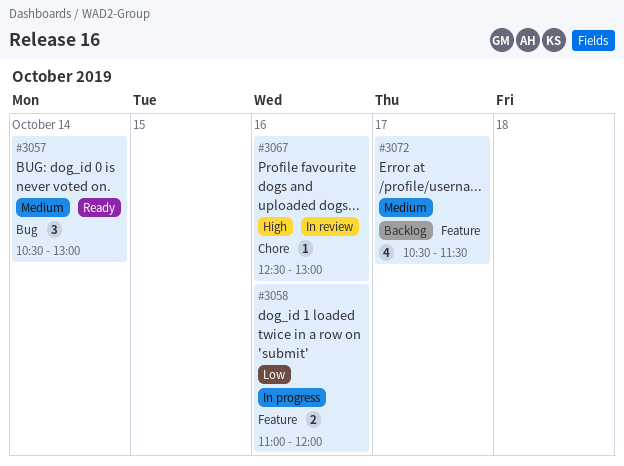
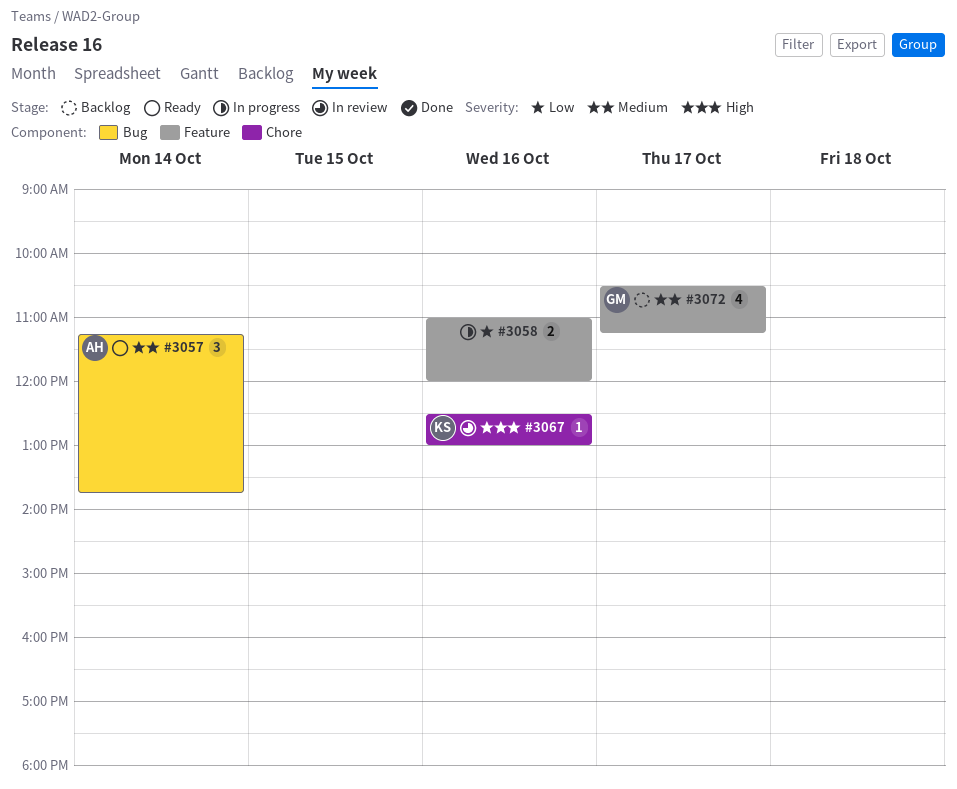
#3057, begins: 10:30 -> 11:15
#3057, ends: 13:00 -> 13:45
#3072, ends: 11:30 -> 11:15

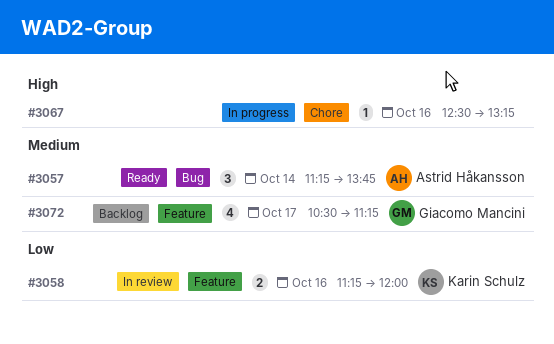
#3058, status: In progress -> In review
#3058, owner: none -> Karin Schulz
#3058, begins: 11:00 -> 11:15
#3067, status: In review -> In progress
#3067, owner: Karin Schulz -> none
#3067, ends: 13:00 -> 13:15

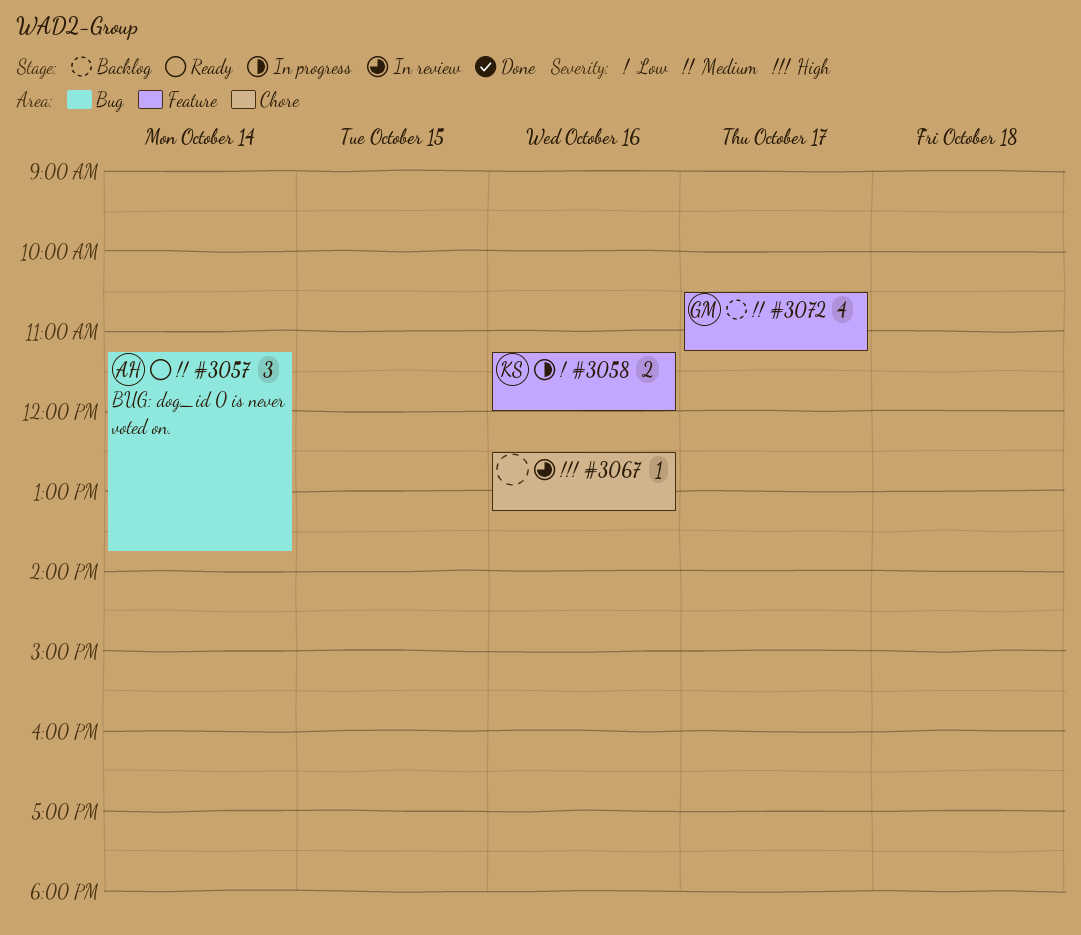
#3058, status: In review -> In progress
#3067, status: In progress -> In review

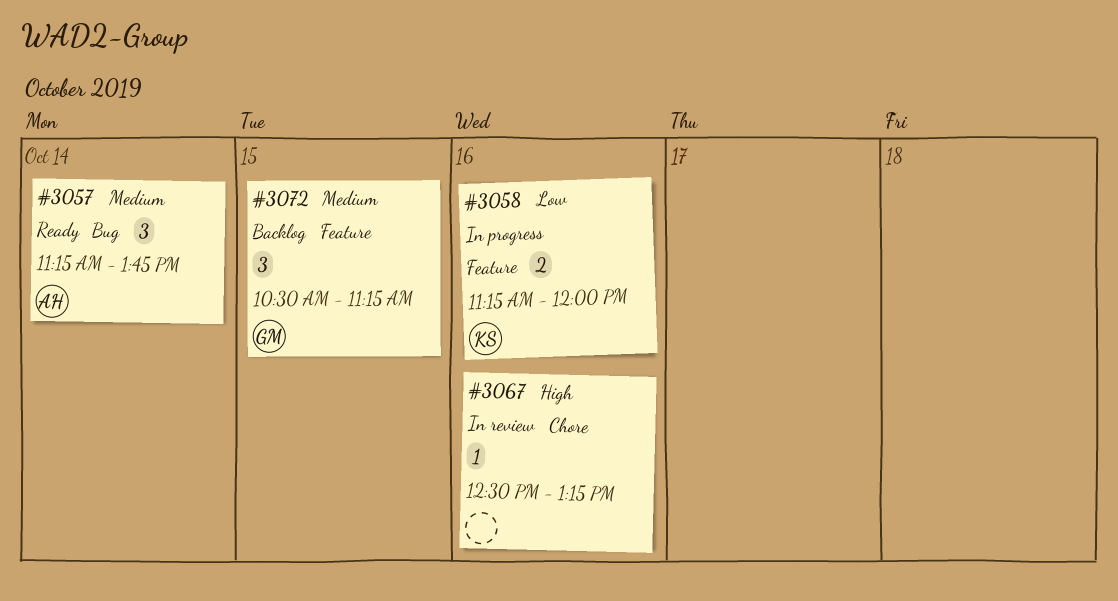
#3072, estimate: 4 -> 3
#3072, day: Oct 17 -> Oct 15

